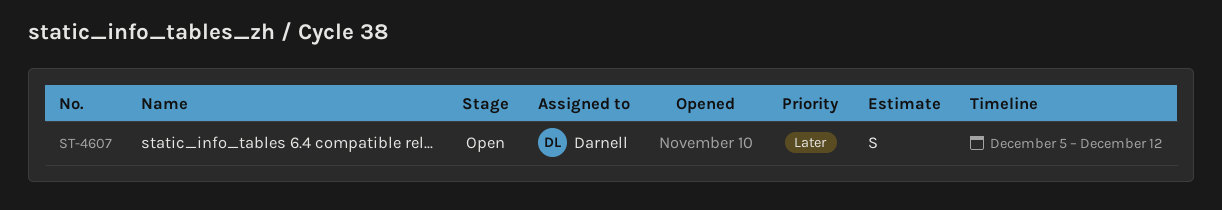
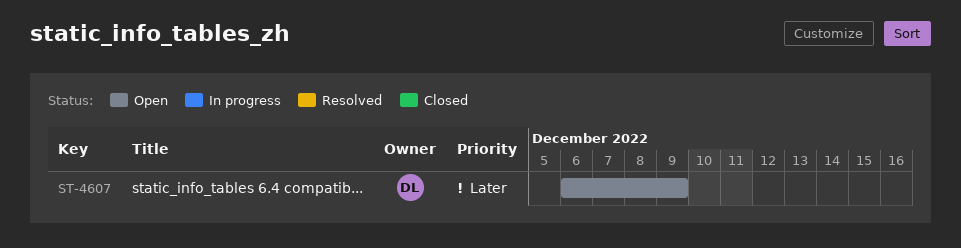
ST-4607, start: Dec 5 -> Dec 6
ST-4607, due: Dec 12 -> Dec 9

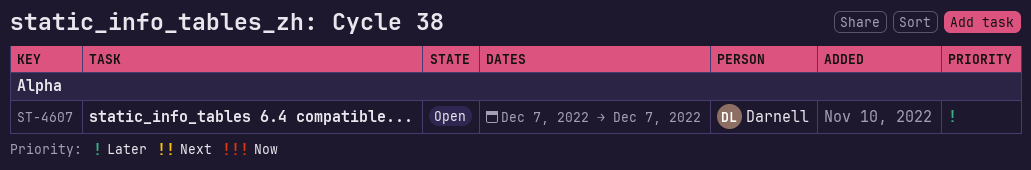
ST-4607, start: Dec 6 -> Dec 7
ST-4607, due: Dec 9 -> Dec 7

